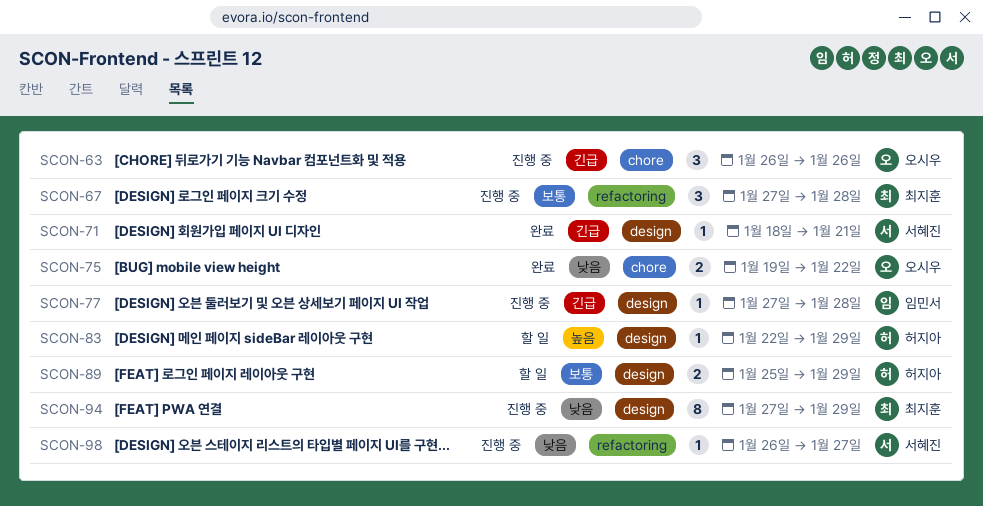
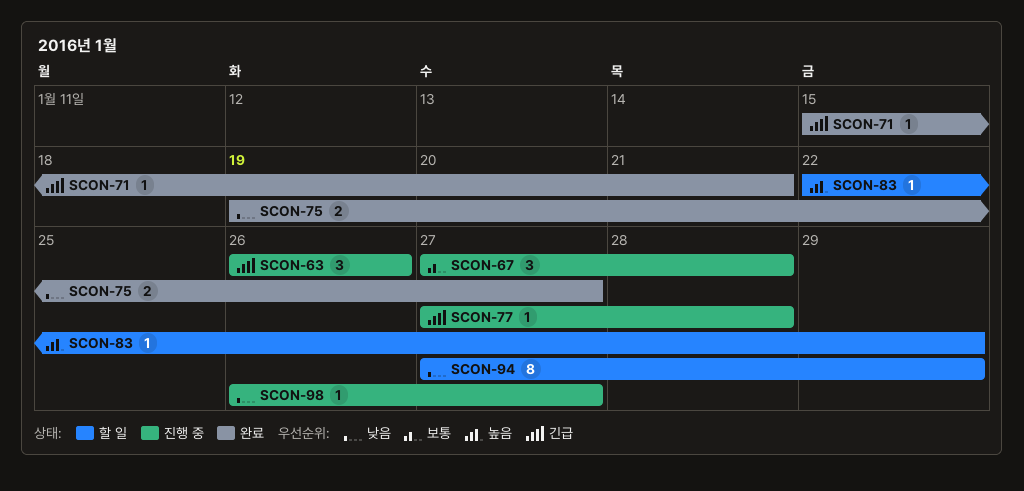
SCON-71, start: Jan 18 -> Jan 15
SCON-75, due: Jan 22 -> Jan 27
SCON-89: present -> none
SCON-94, status: 진행 중 -> 할 일

